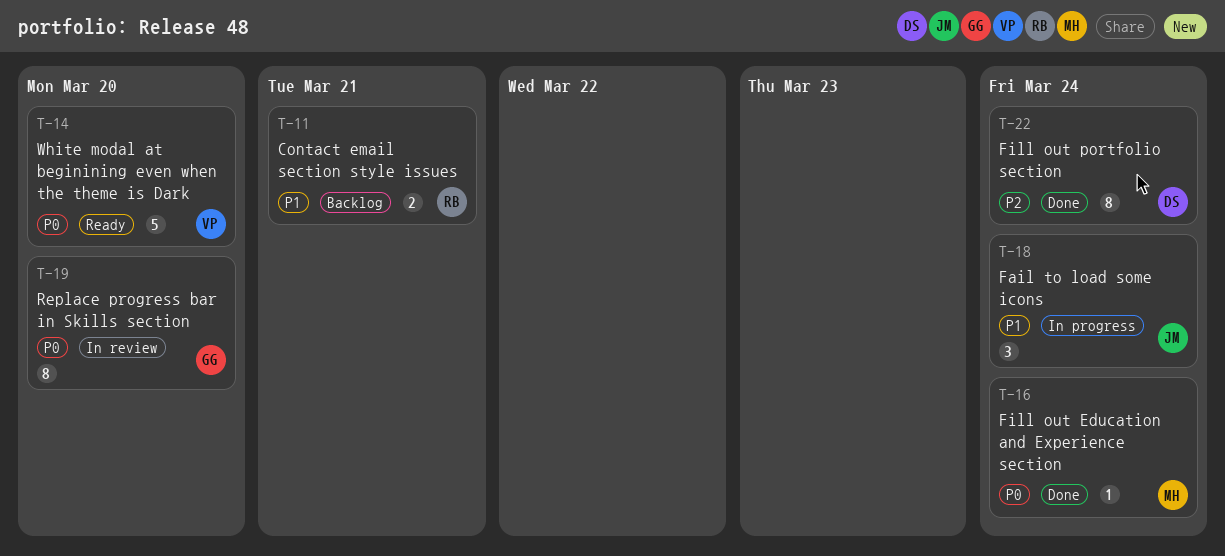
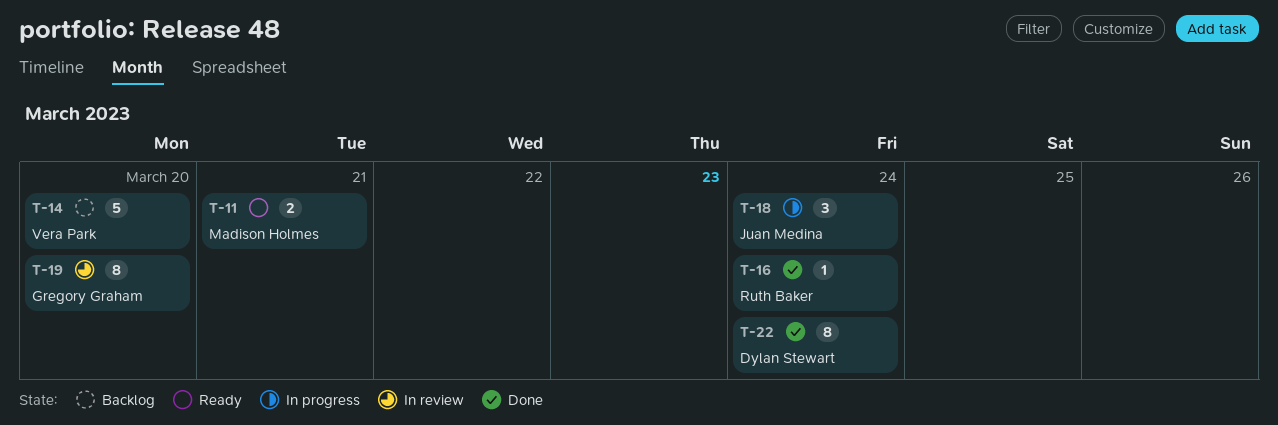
T-11, status: Backlog -> Ready
T-11, owner: Ruth Baker -> Madison Holmes
T-14, status: Ready -> Backlog
T-16, owner: Madison Holmes -> Ruth Baker

